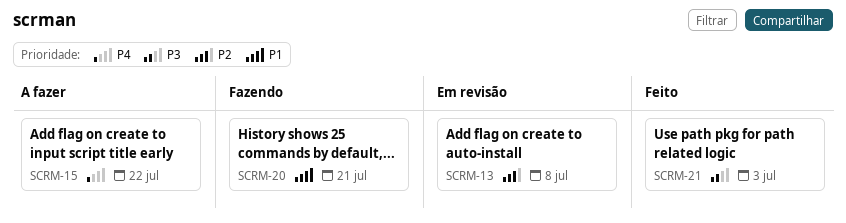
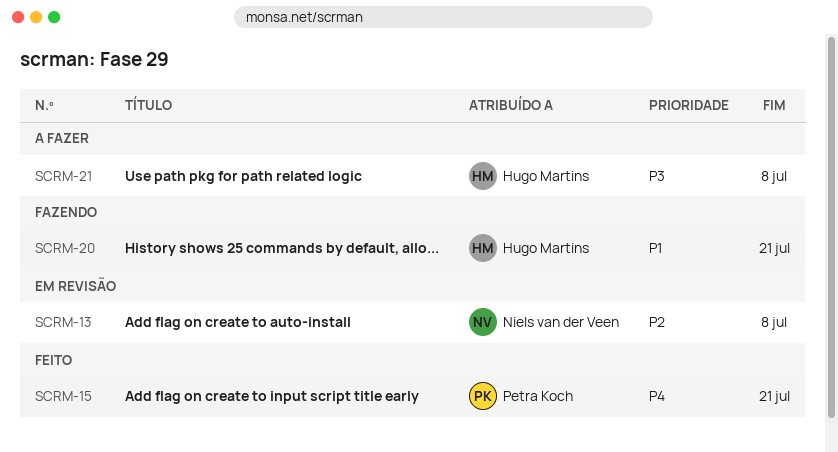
SCRM-15, status: A fazer -> Feito
SCRM-15, due: Jul 22 -> Jul 21
SCRM-21, status: Feito -> A fazer
SCRM-21, due: Jul 3 -> Jul 8

